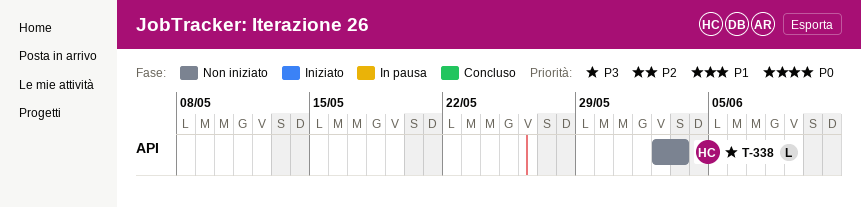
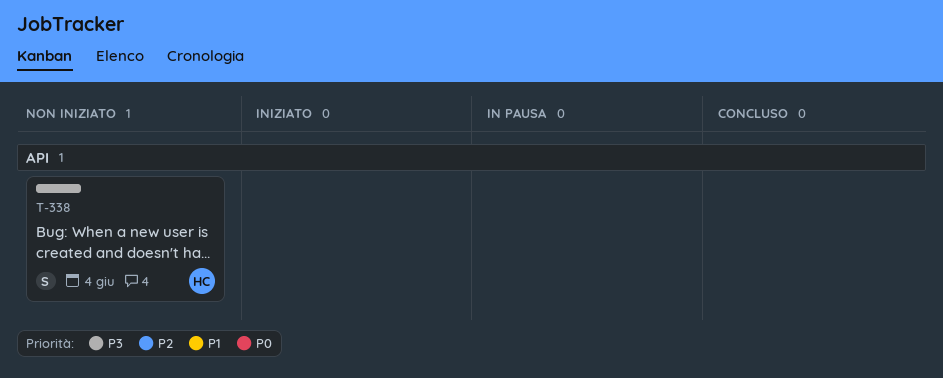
T-338, estimate: L -> S
T-338, due: Jun 3 -> Jun 4

